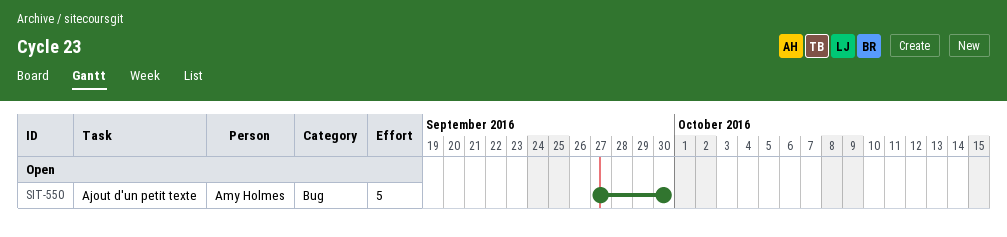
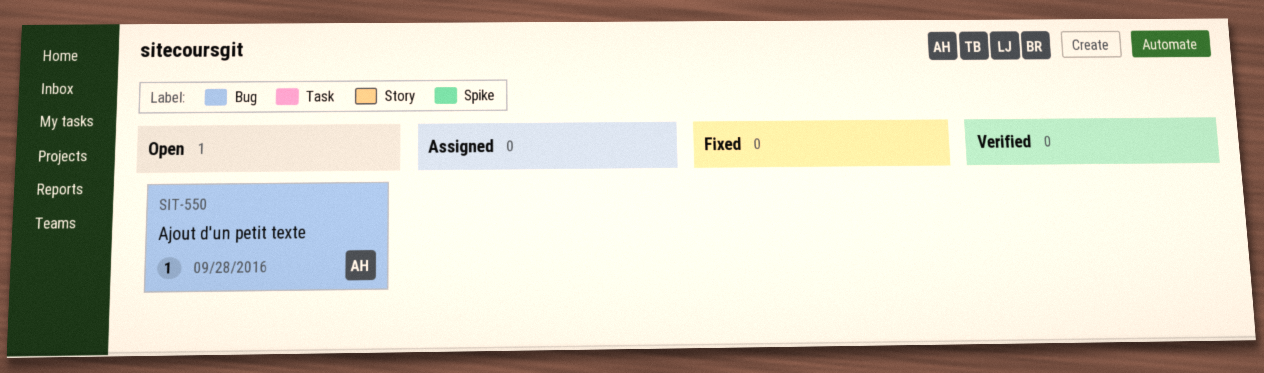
SIT-550, estimate: 5 -> 1
SIT-550, due: Sep 30 -> Sep 28

